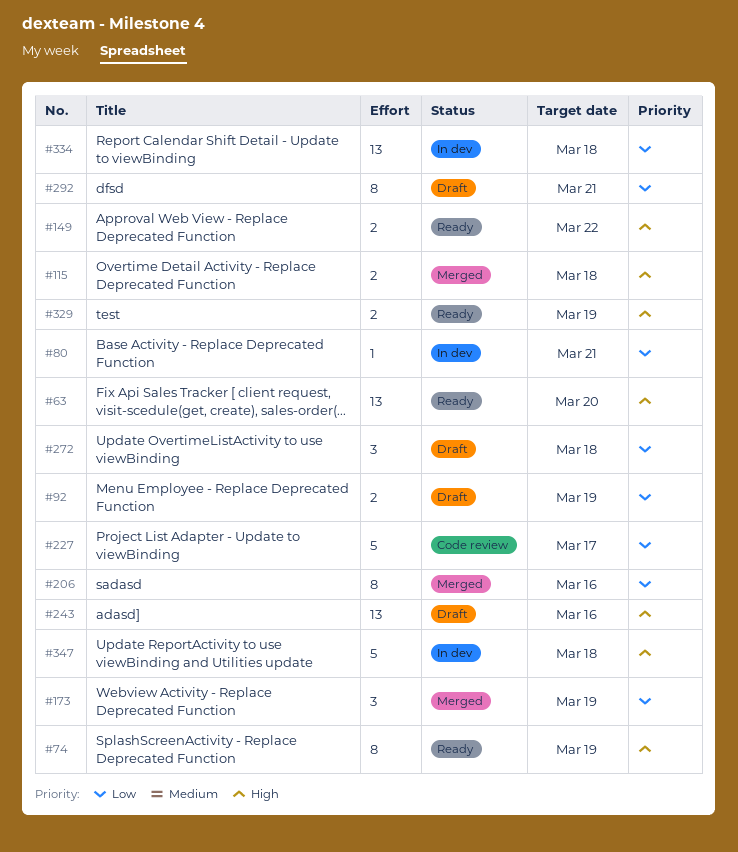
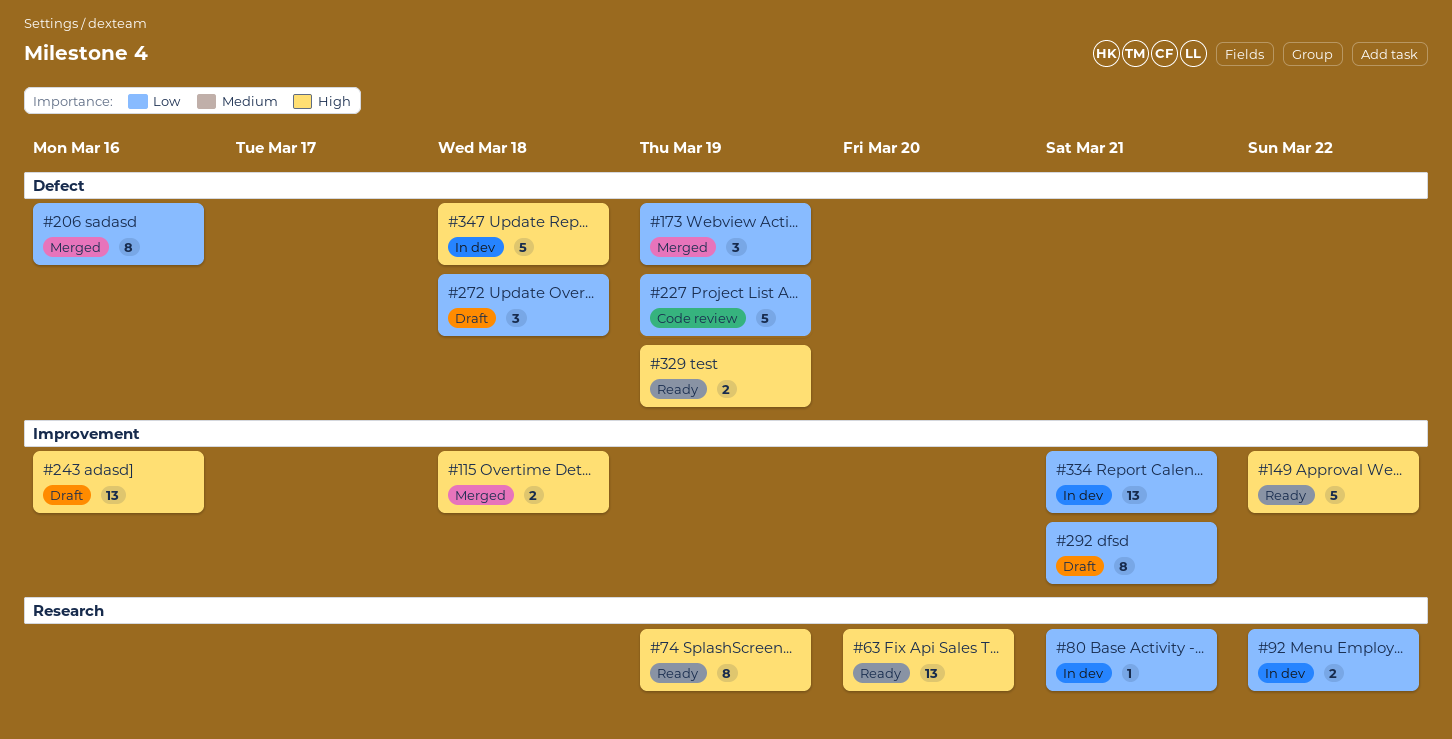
#92, status: Draft -> In dev
#92, due: Mar 19 -> Mar 22
#149, estimate: 2 -> 5
#227, due: Mar 17 -> Mar 19
#334, due: Mar 18 -> Mar 21

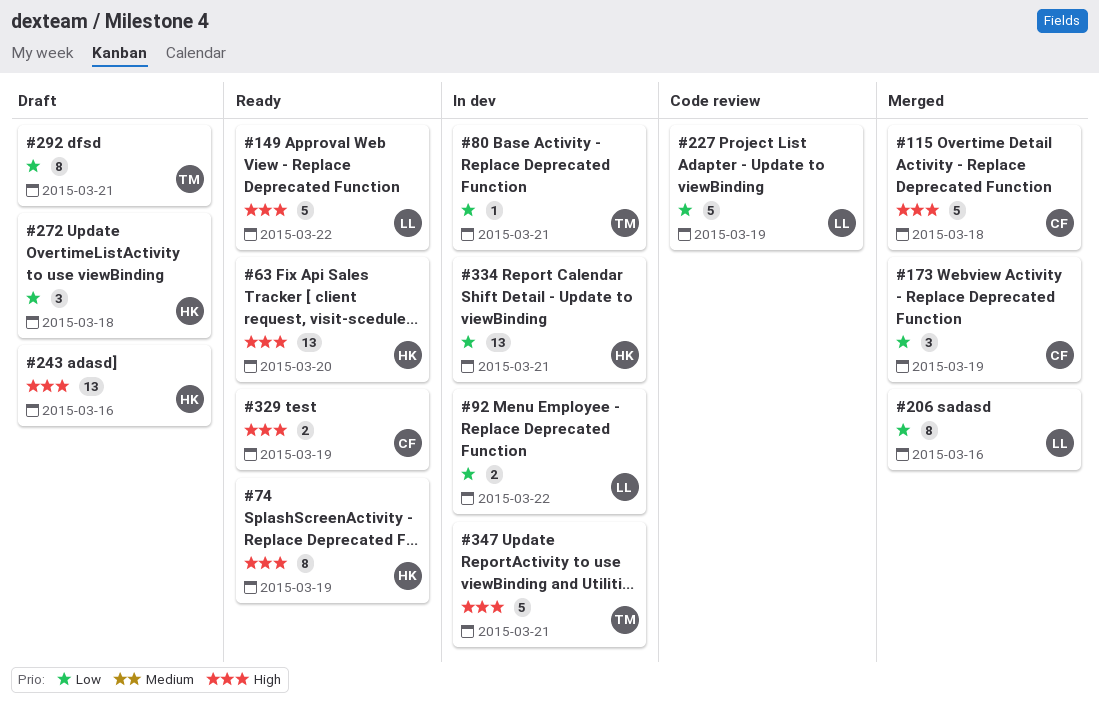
#115, estimate: 2 -> 5
#347, due: Mar 18 -> Mar 21

